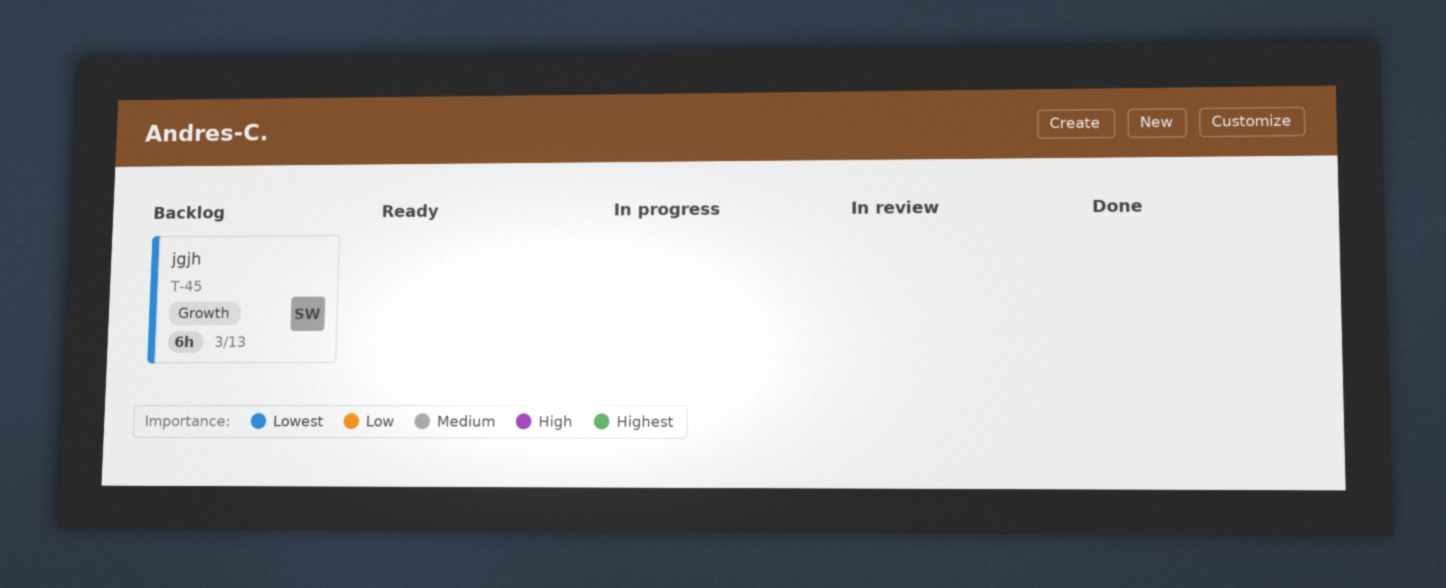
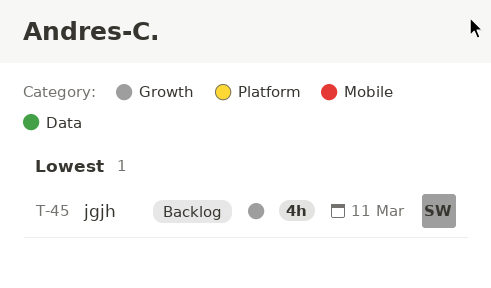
T-45, estimate: 6h -> 4h
T-45, due: Mar 13 -> Mar 11

